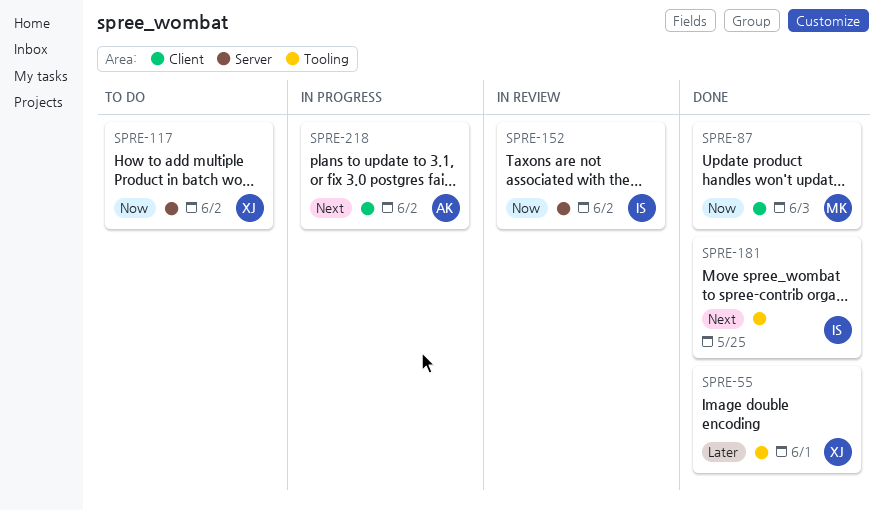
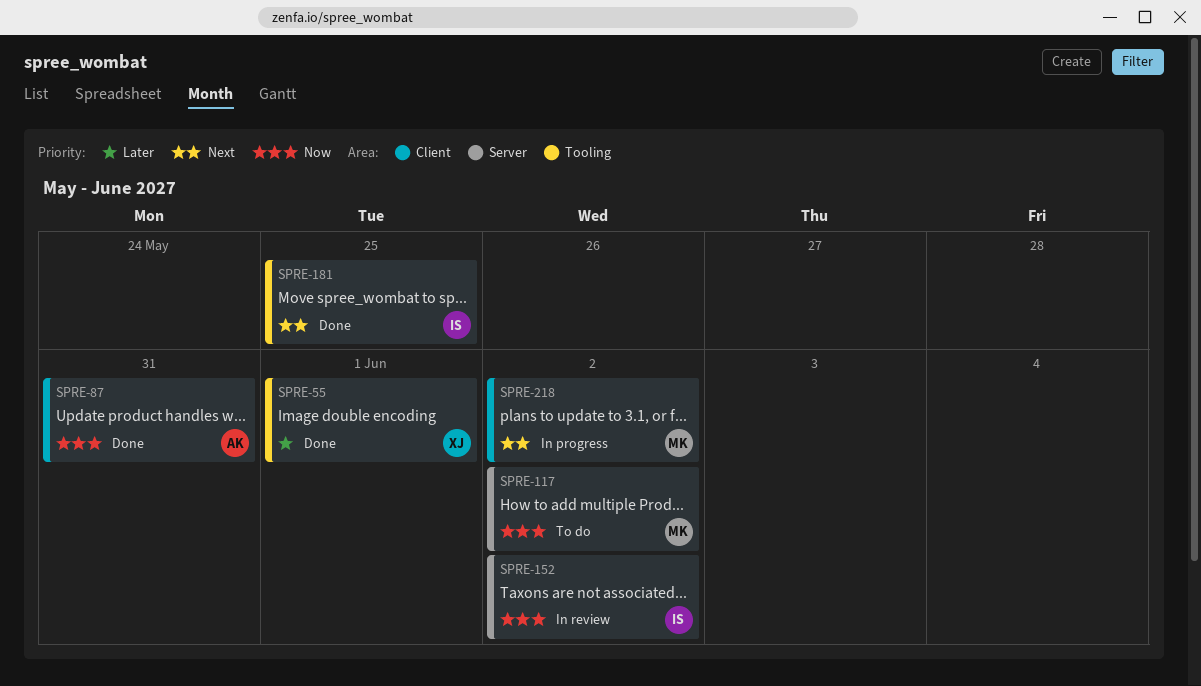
SPRE-87, owner: MK -> AK
SPRE-87, due: Jun 3 -> May 31
SPRE-117, owner: XJ -> MK
SPRE-218, owner: AK -> MK

